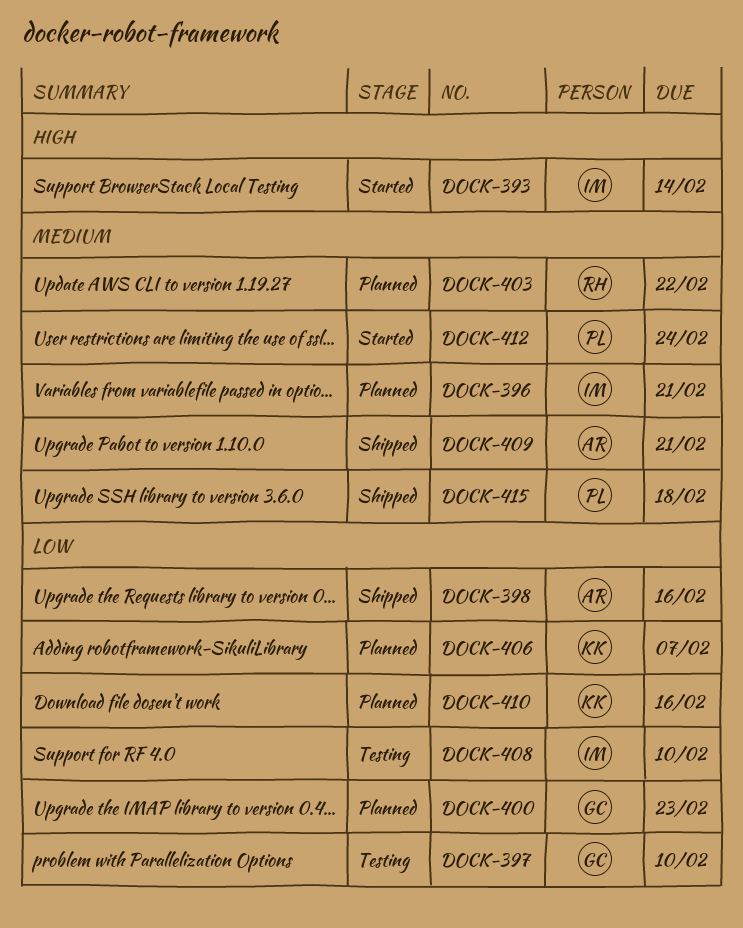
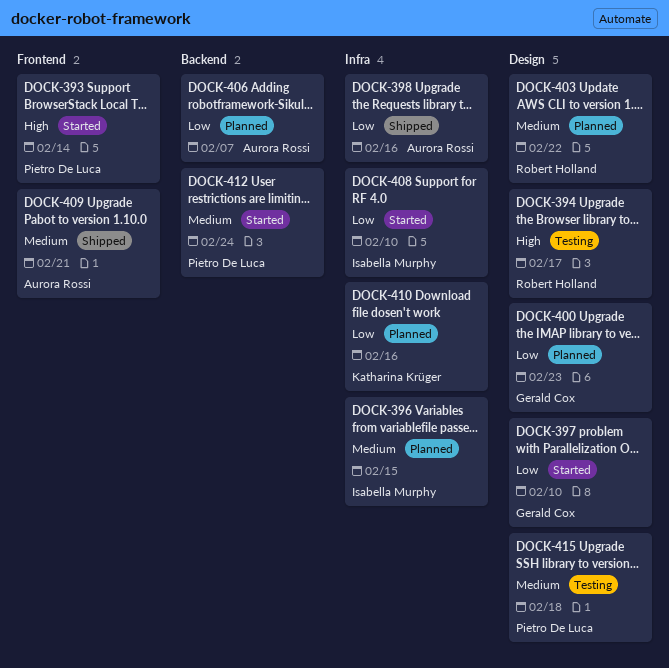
DOCK-393, owner: Isabella Murphy -> Pietro De Luca
DOCK-394: none -> present
DOCK-396, due: Feb 21 -> Feb 15
DOCK-397, status: Testing -> Started
DOCK-406, owner: Katharina Krüger -> Aurora Rossi
DOCK-408, status: Testing -> Started
DOCK-415, status: Shipped -> Testing

